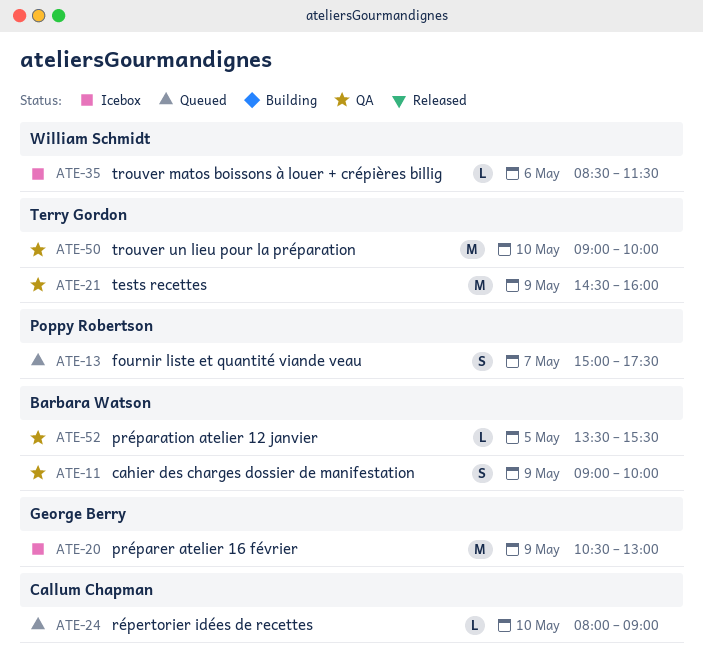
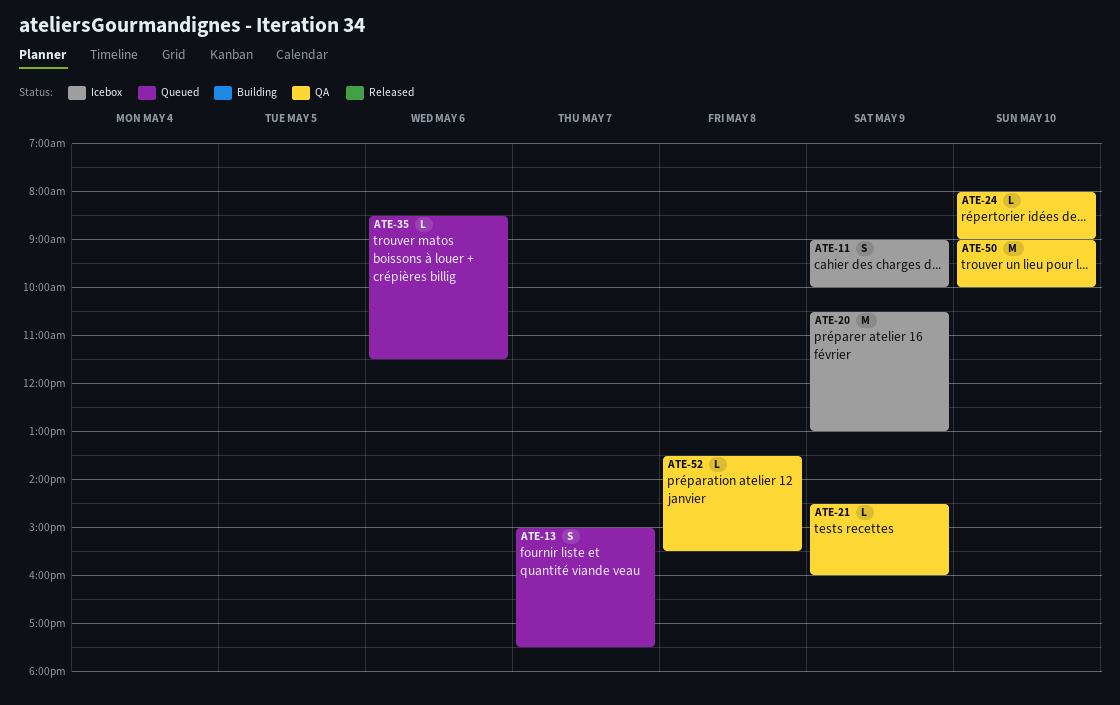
ATE-11, status: QA -> Icebox
ATE-21, estimate: M -> L
ATE-24, status: Queued -> QA
ATE-35, status: Icebox -> Queued
ATE-52, day: May 5 -> May 8

